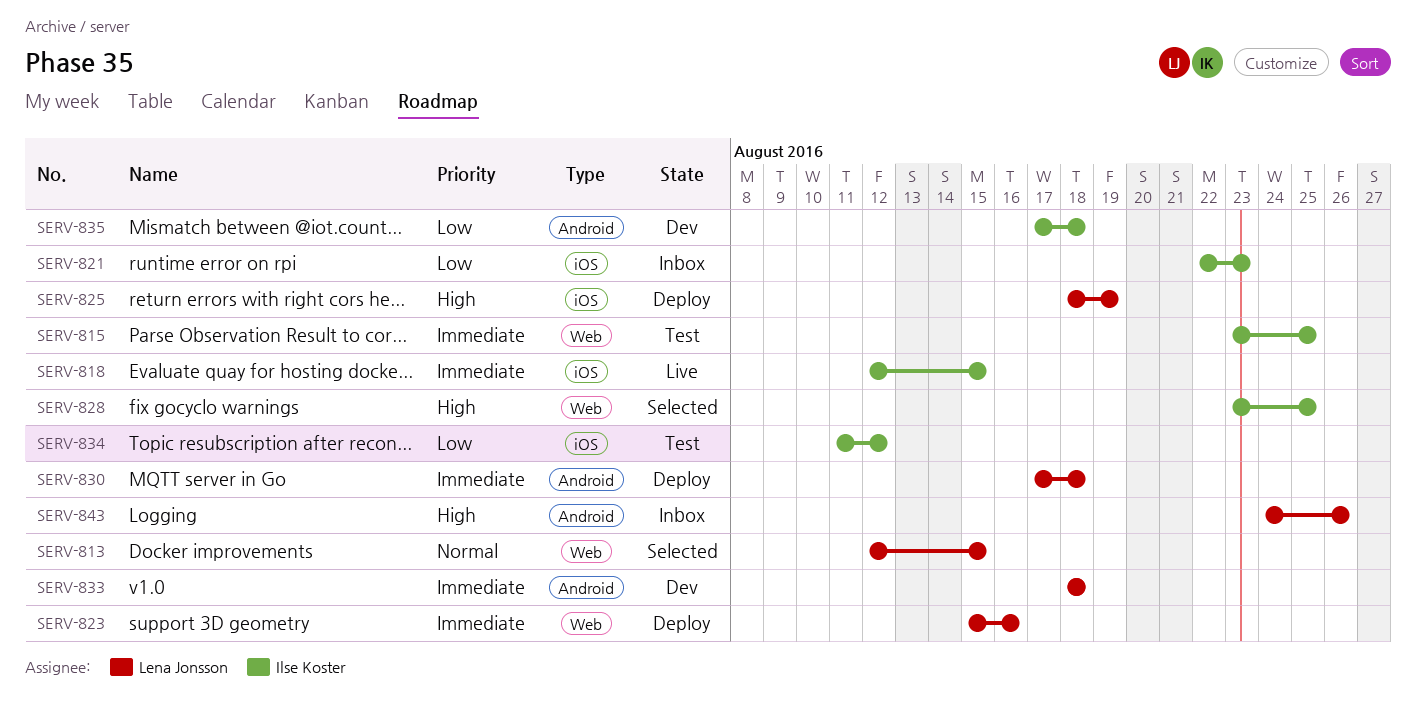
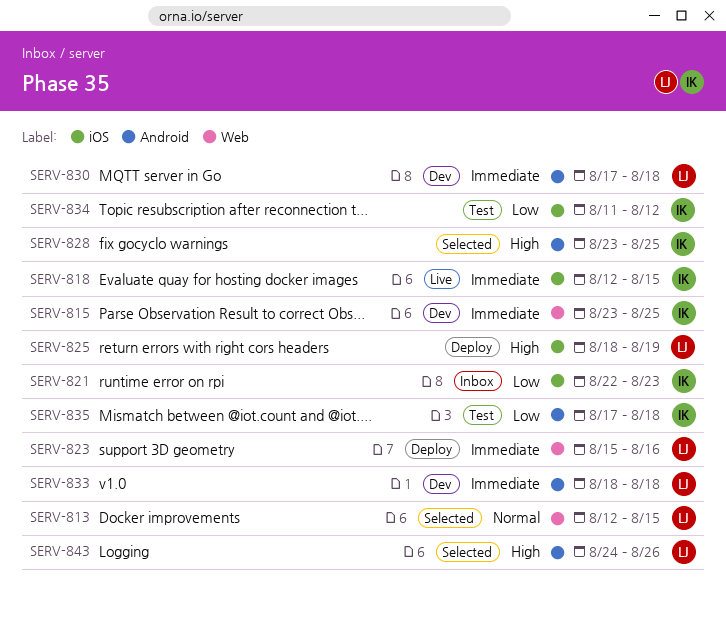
SERV-815, status: Test -> Dev
SERV-828, label: Web -> Android
SERV-830, status: Deploy -> Dev
SERV-835, status: Dev -> Test
SERV-843, status: Inbox -> Selected

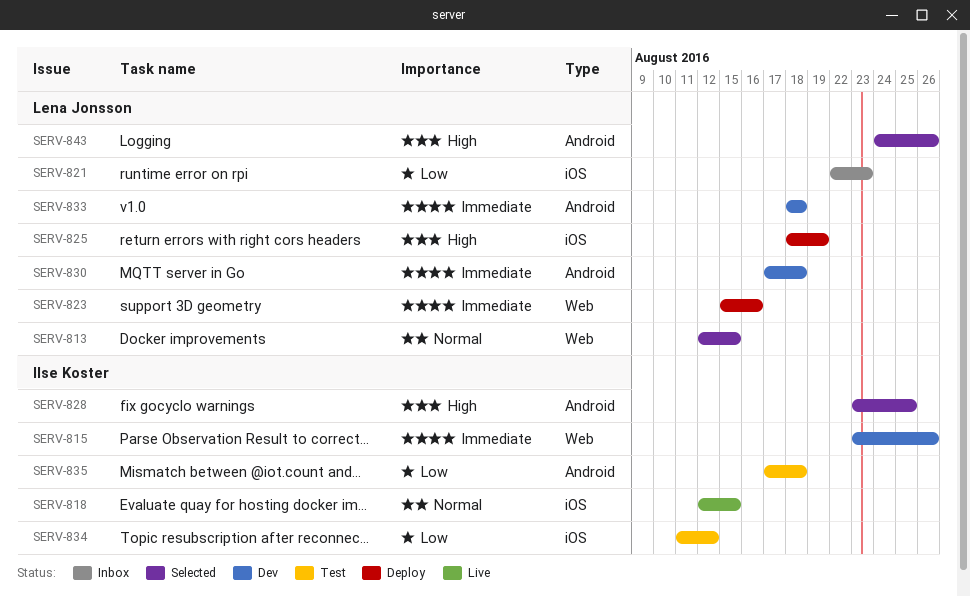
SERV-815, due: Aug 25 -> Aug 26
SERV-818, priority: Immediate -> Normal
SERV-821, owner: Ilse Koster -> Lena Jonsson

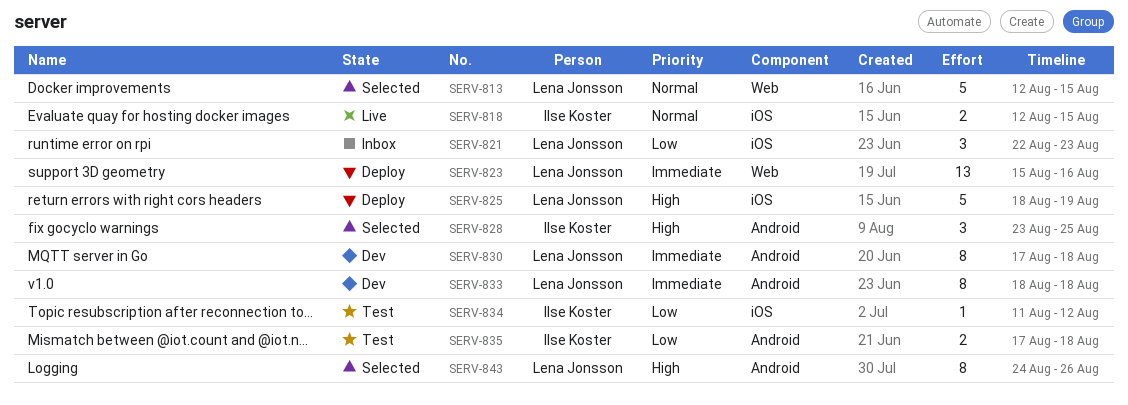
SERV-815: present -> none

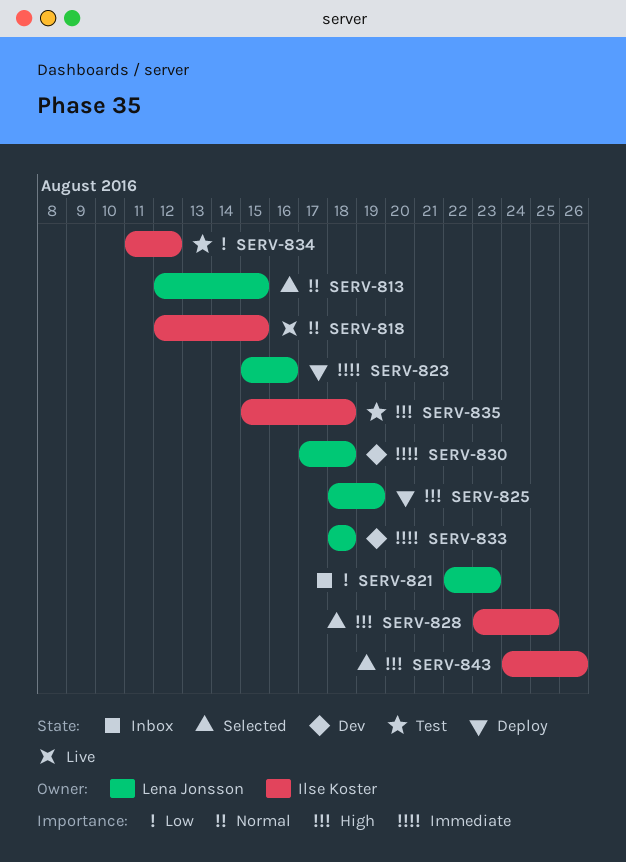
SERV-835, priority: Low -> High
SERV-835, start: Aug 17 -> Aug 15
SERV-843, owner: Lena Jonsson -> Ilse Koster

